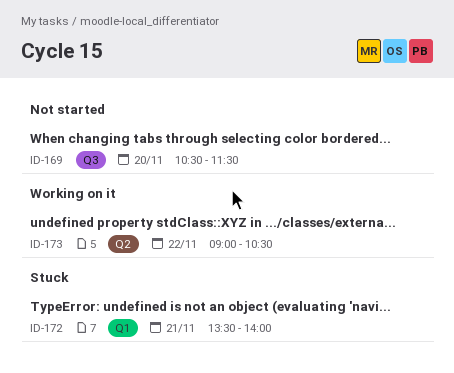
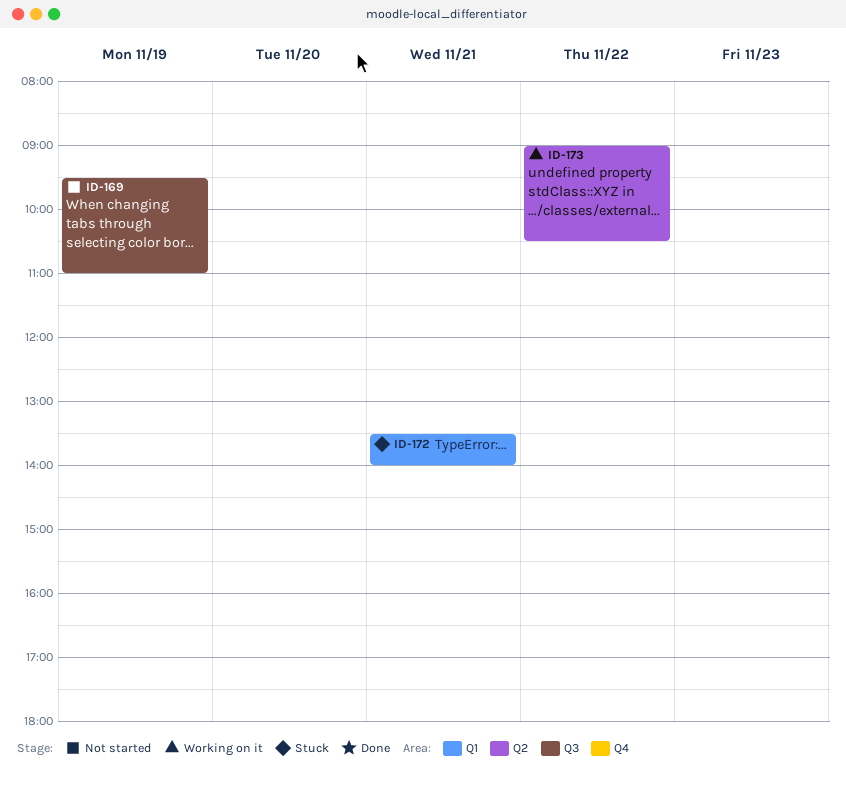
ID-169, day: Nov 20 -> Nov 19
ID-169, begins: 10:30 -> 09:30
ID-169, ends: 11:30 -> 11:00

